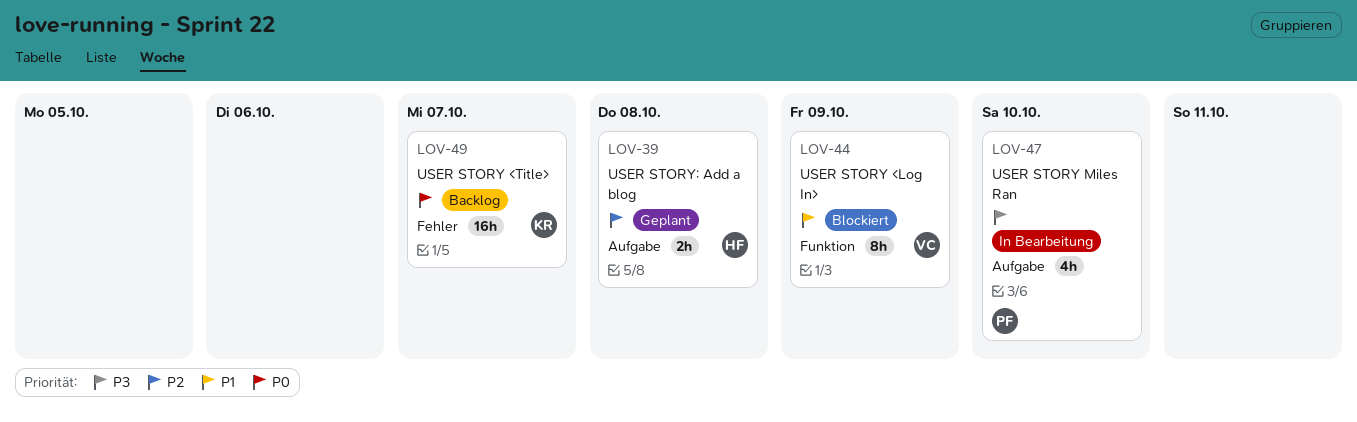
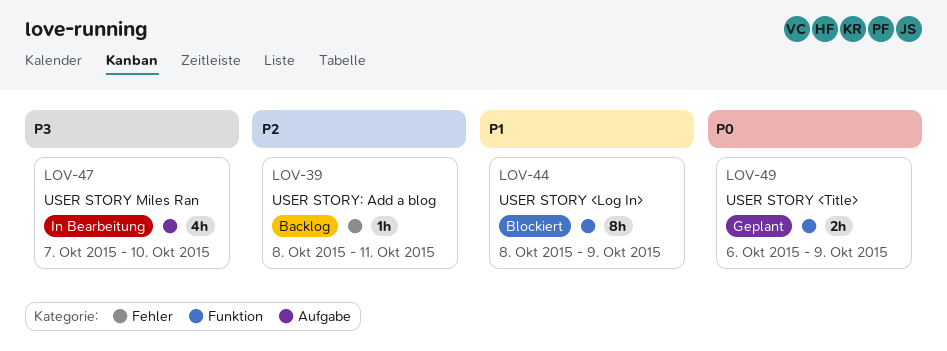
LOV-39, status: Geplant -> Backlog
LOV-39, label: Aufgabe -> Fehler
LOV-39, estimate: 2h -> 1h
LOV-39, due: Oct 8 -> Oct 11
LOV-49, status: Backlog -> Geplant
LOV-49, label: Fehler -> Funktion
LOV-49, estimate: 16h -> 2h
LOV-49, due: Oct 7 -> Oct 9

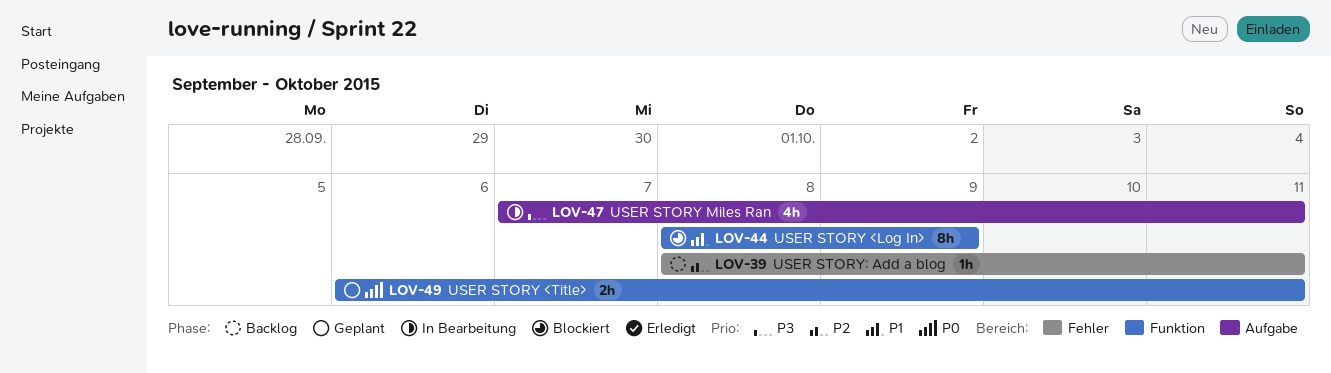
LOV-47, due: Oct 10 -> Oct 11
LOV-49, due: Oct 9 -> Oct 11

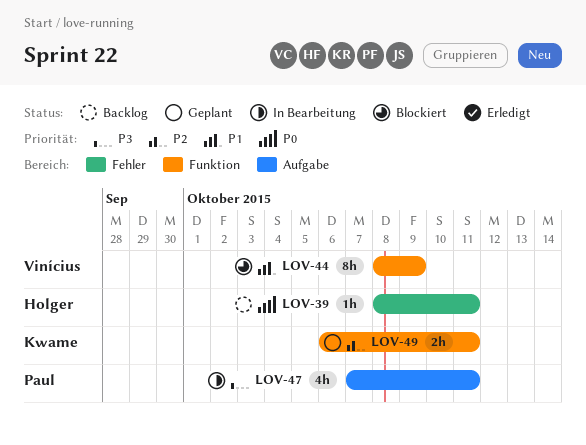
LOV-39, priority: P2 -> P0
LOV-49, priority: P0 -> P2

